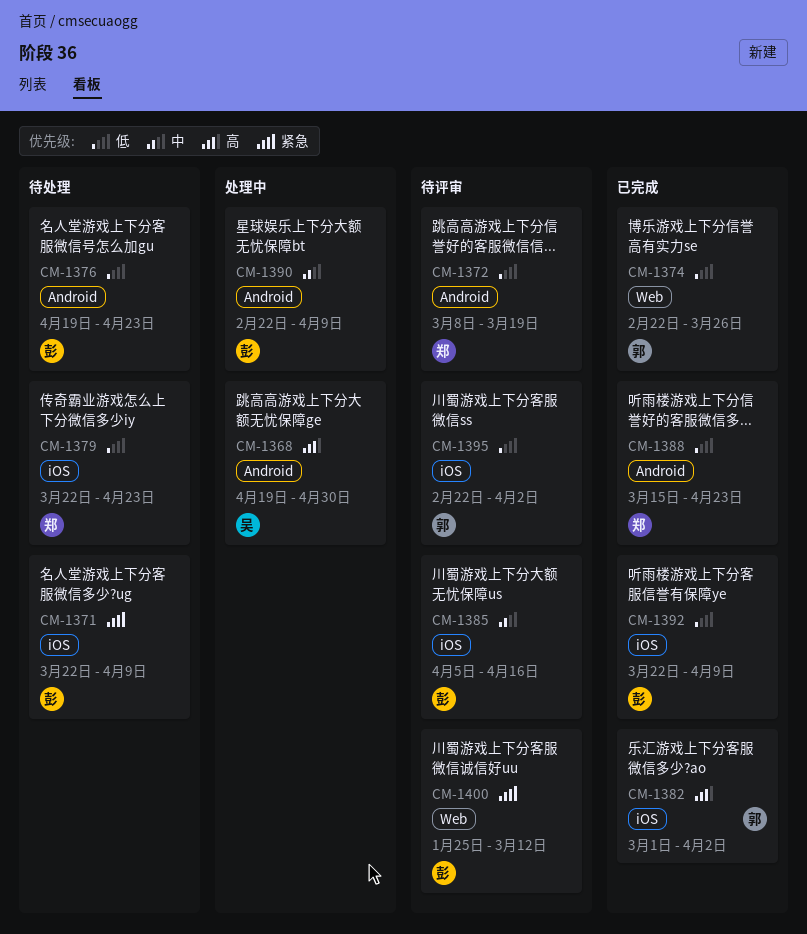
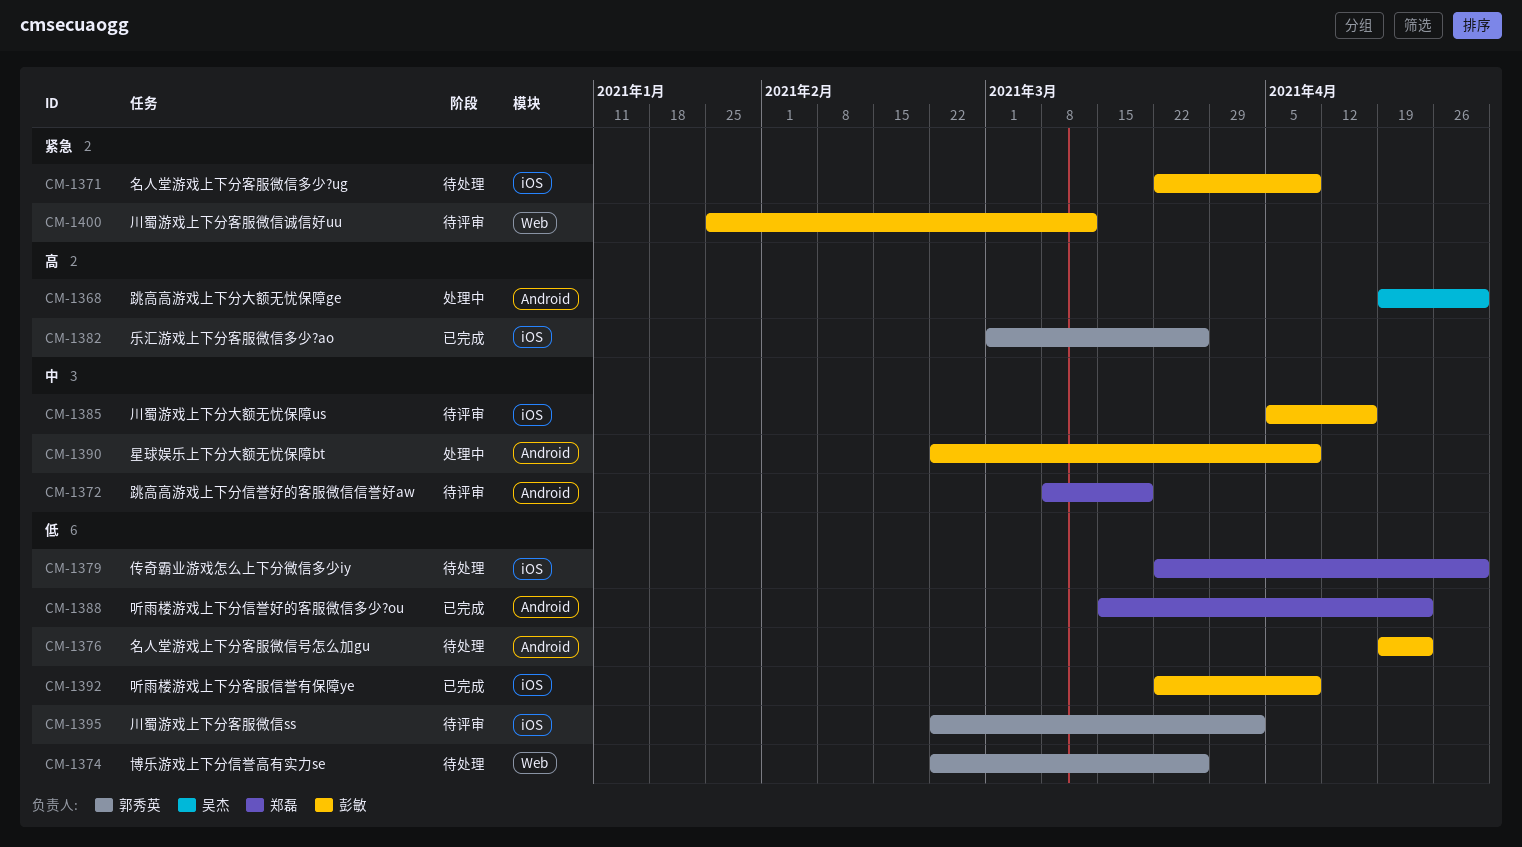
CM-1372, priority: 低 -> 中
CM-1374, status: 已完成 -> 待处理
CM-1379, due: Apr 23 -> Apr 30
CM-1382, due: Apr 2 -> Mar 26

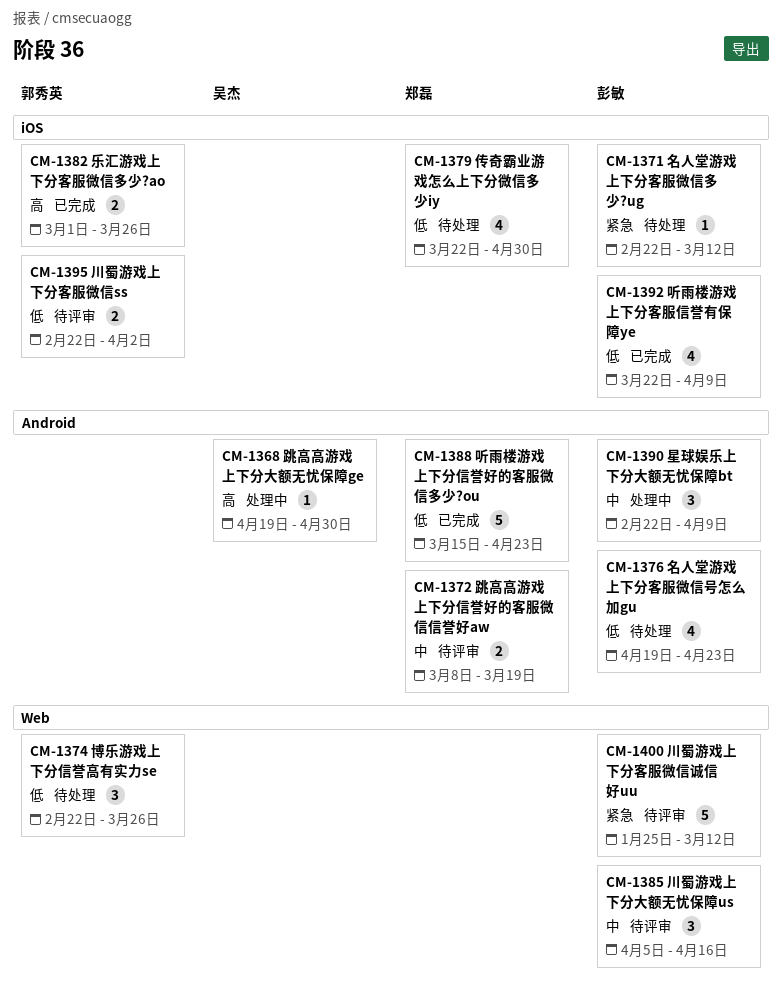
CM-1371, start: Mar 22 -> Feb 22
CM-1371, due: Apr 9 -> Mar 12
CM-1385, label: iOS -> Web

